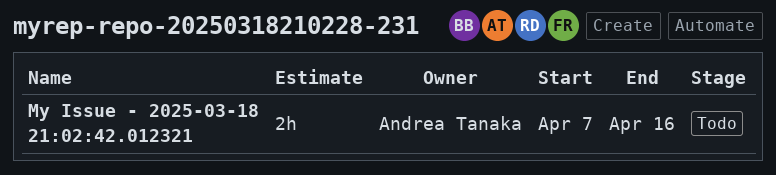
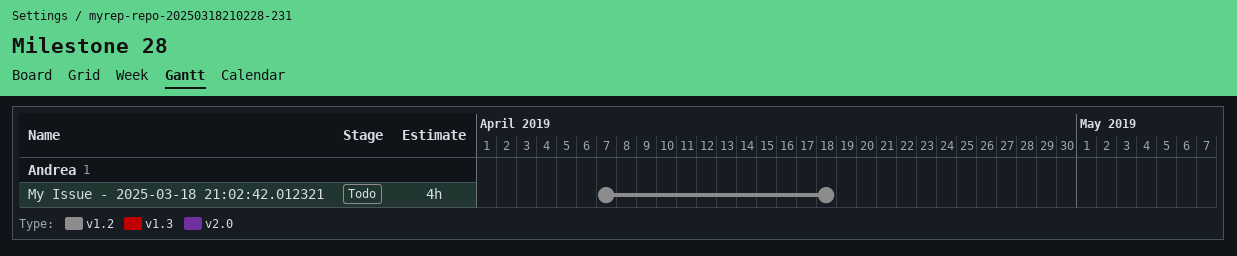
My Issue - 2025-03-18 21:02:42.012321, estimate: 2h -> 4h
My Issue - 2025-03-18 21:02:42.012321, due: Apr 16 -> Apr 18

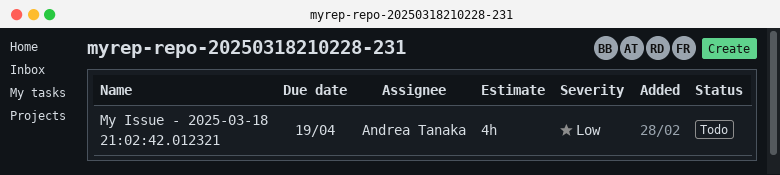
My Issue - 2025-03-18 21:02:42.012321, due: Apr 18 -> Apr 19

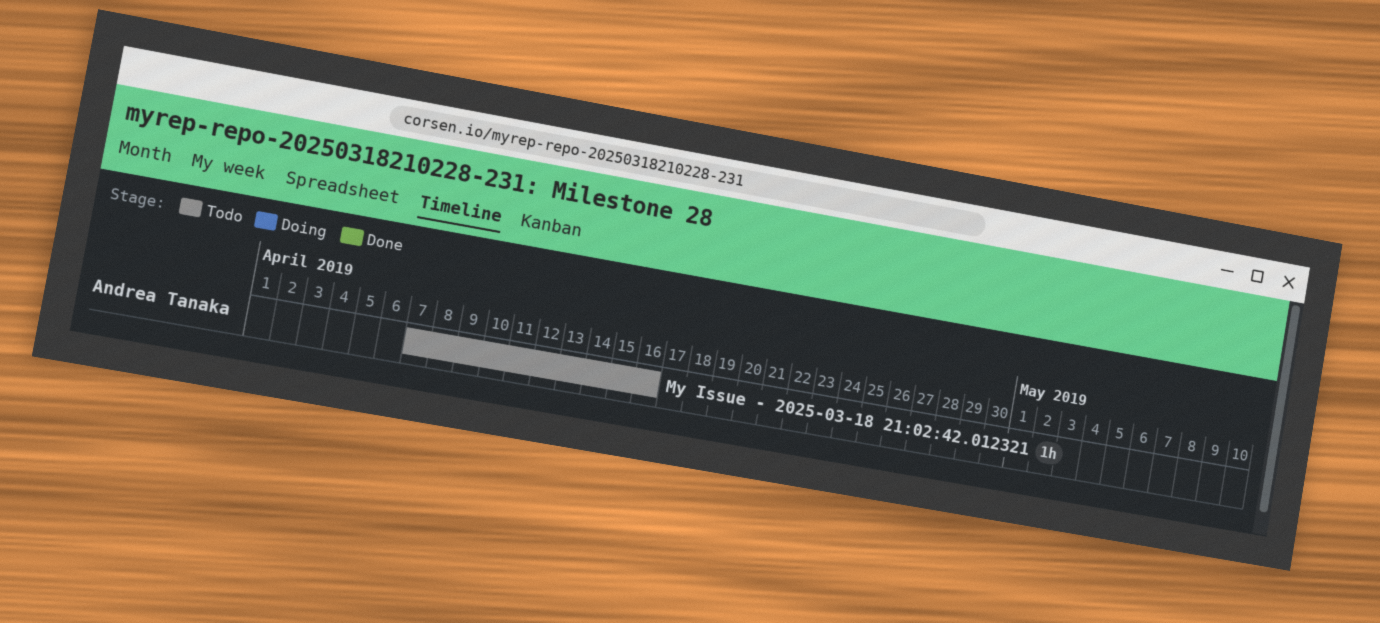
My Issue - 2025-03-18 21:02:42.012321, estimate: 4h -> 1h
My Issue - 2025-03-18 21:02:42.012321, due: Apr 19 -> Apr 16

